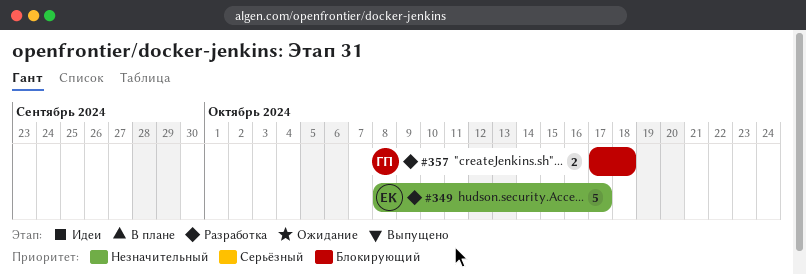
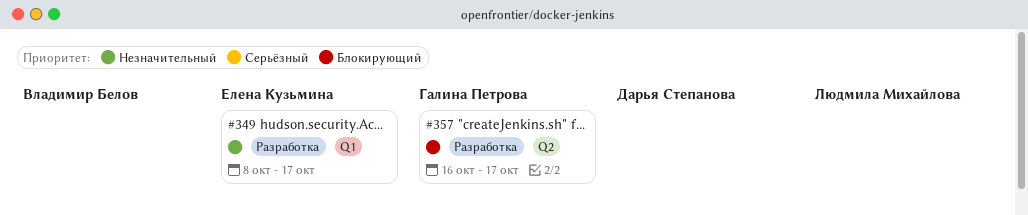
#357, start: Oct 17 -> Oct 16
#357, due: Oct 18 -> Oct 17

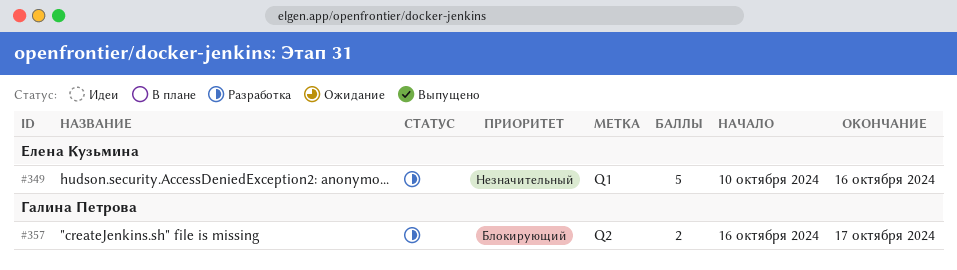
#349, start: Oct 8 -> Oct 10
#349, due: Oct 17 -> Oct 16

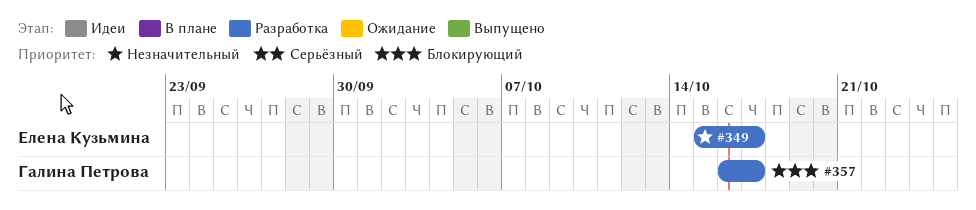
#349, start: Oct 10 -> Oct 15
#349, due: Oct 16 -> Oct 17

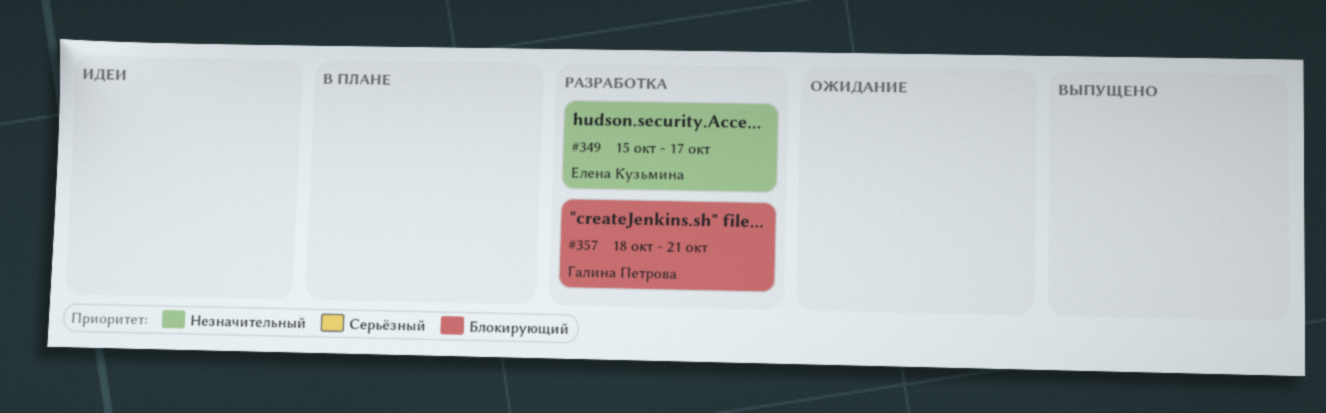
#357, start: Oct 16 -> Oct 18
#357, due: Oct 17 -> Oct 21

